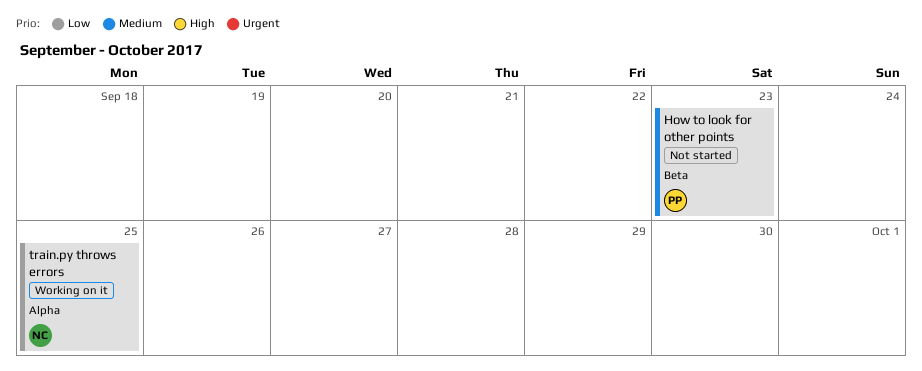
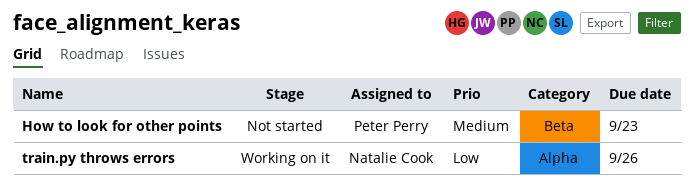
train.py throws errors, due: Sep 25 -> Sep 26

